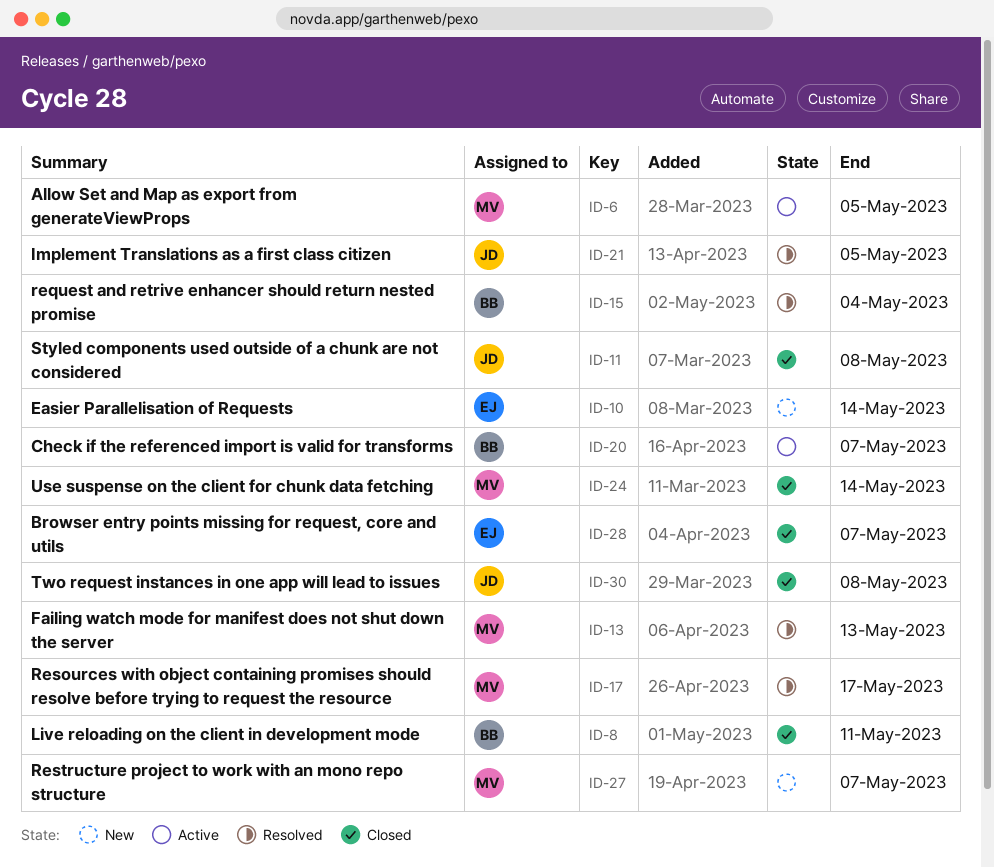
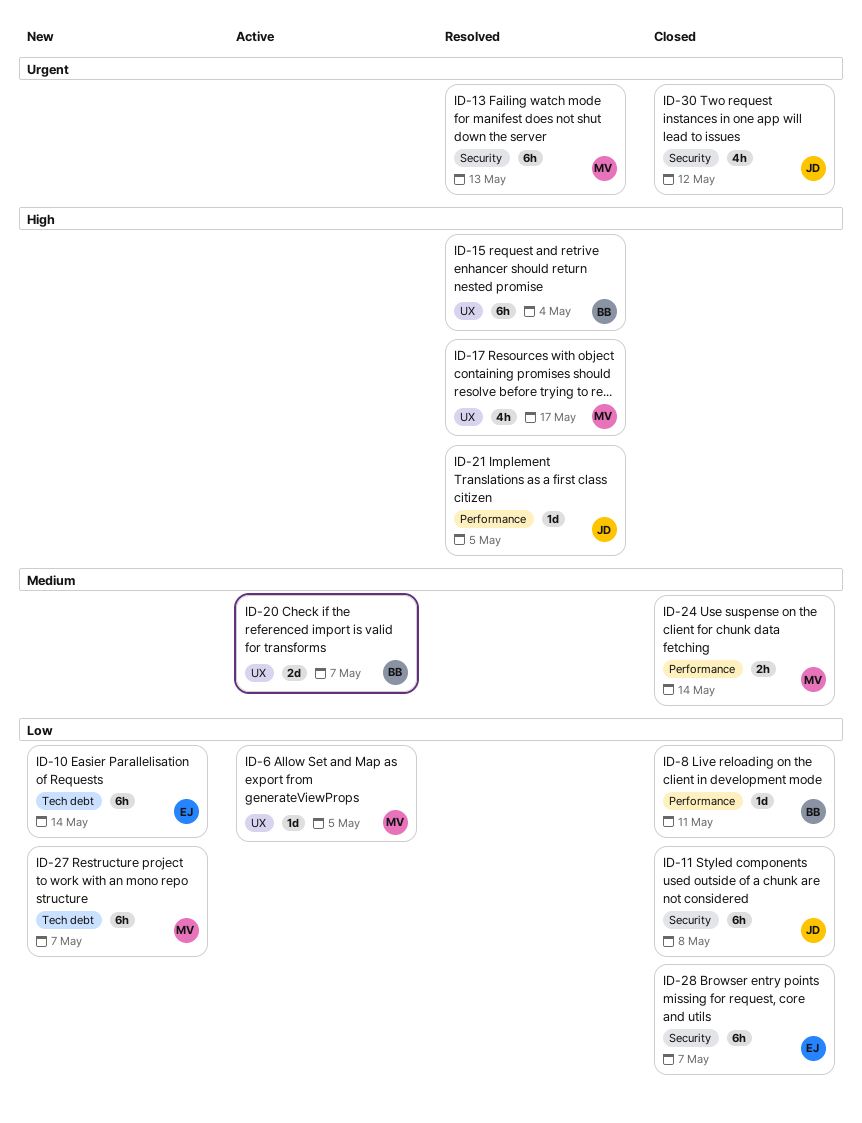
ID-30, due: May 8 -> May 12

